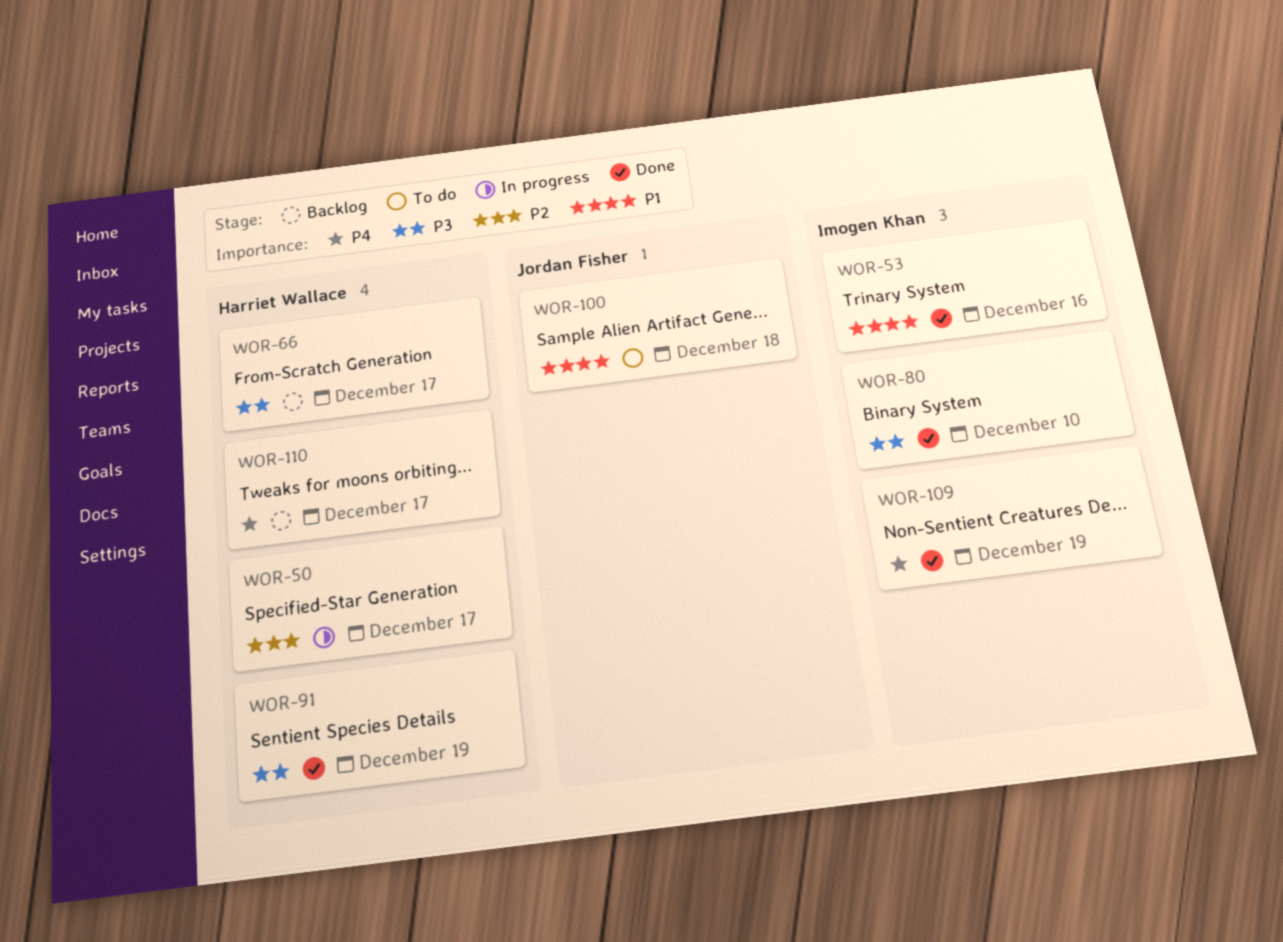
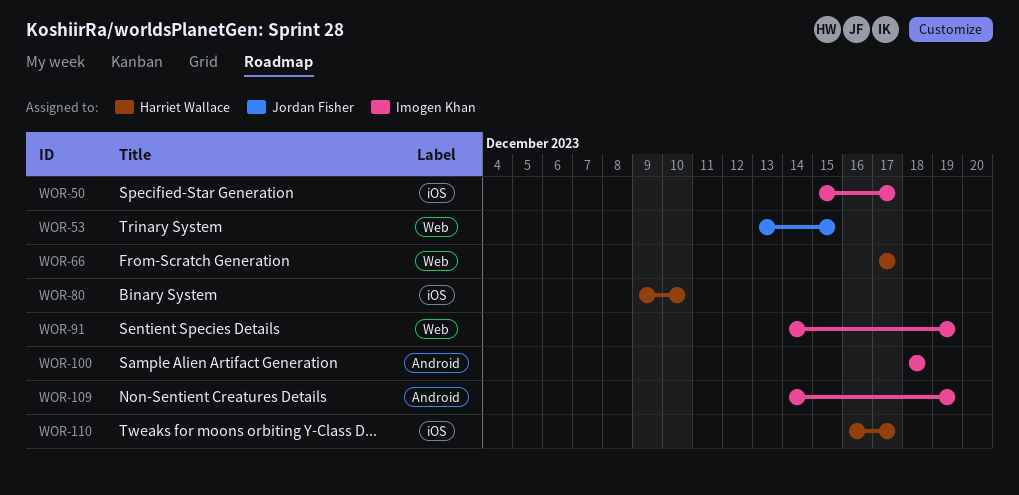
WOR-50, owner: Harriet Wallace -> Imogen Khan
WOR-53, owner: Imogen Khan -> Jordan Fisher
WOR-53, due: Dec 16 -> Dec 15
WOR-80, owner: Imogen Khan -> Harriet Wallace
WOR-91, owner: Harriet Wallace -> Imogen Khan
WOR-100, owner: Jordan Fisher -> Imogen Khan

